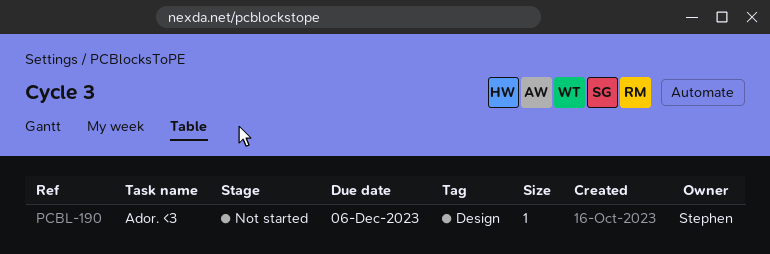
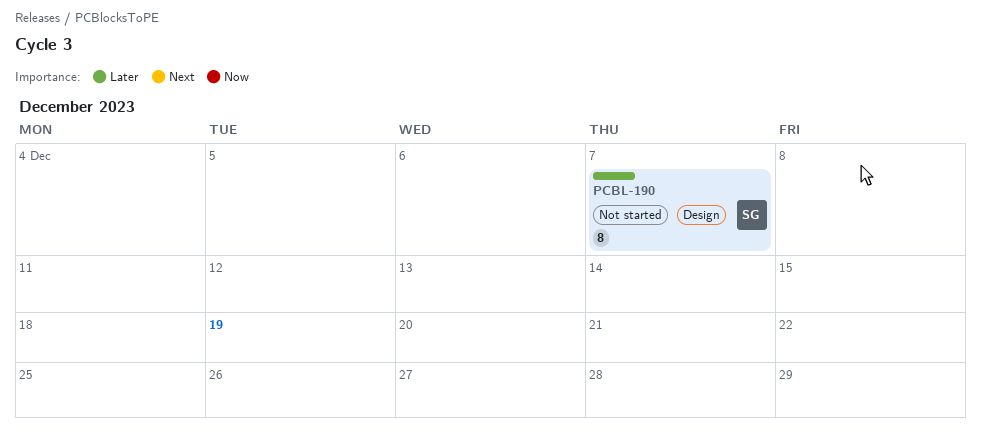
PCBL-190, estimate: 1 -> 8
PCBL-190, due: Dec 6 -> Dec 7

